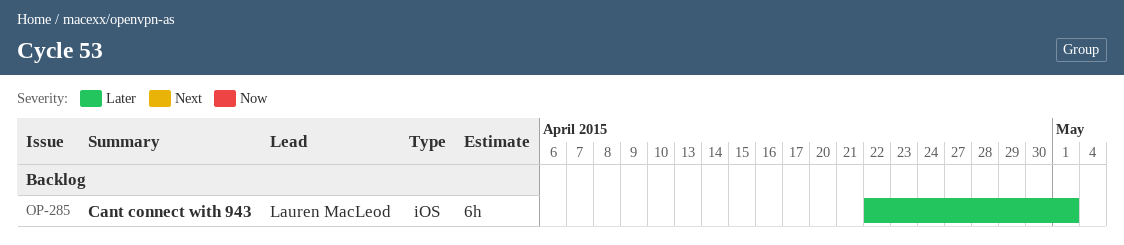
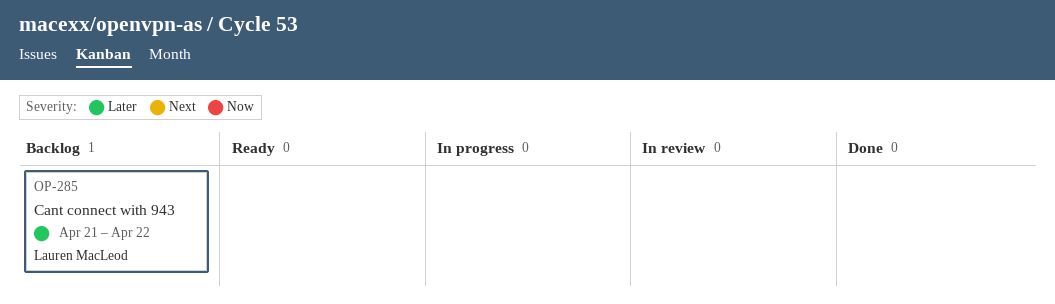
OP-285, start: Apr 22 -> Apr 21
OP-285, due: May 1 -> Apr 22

